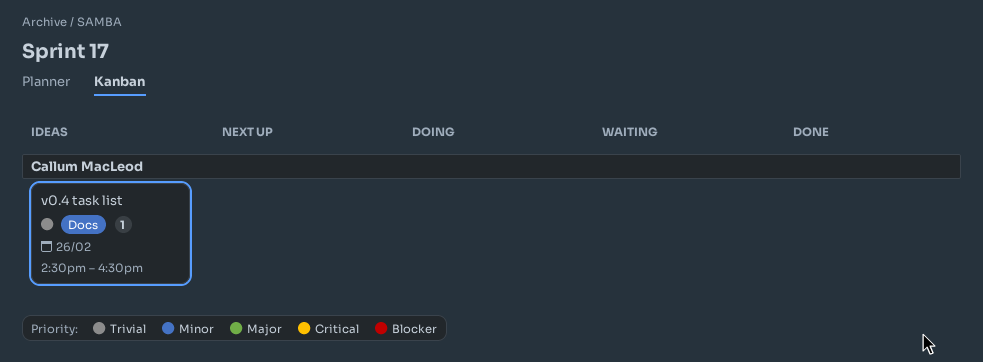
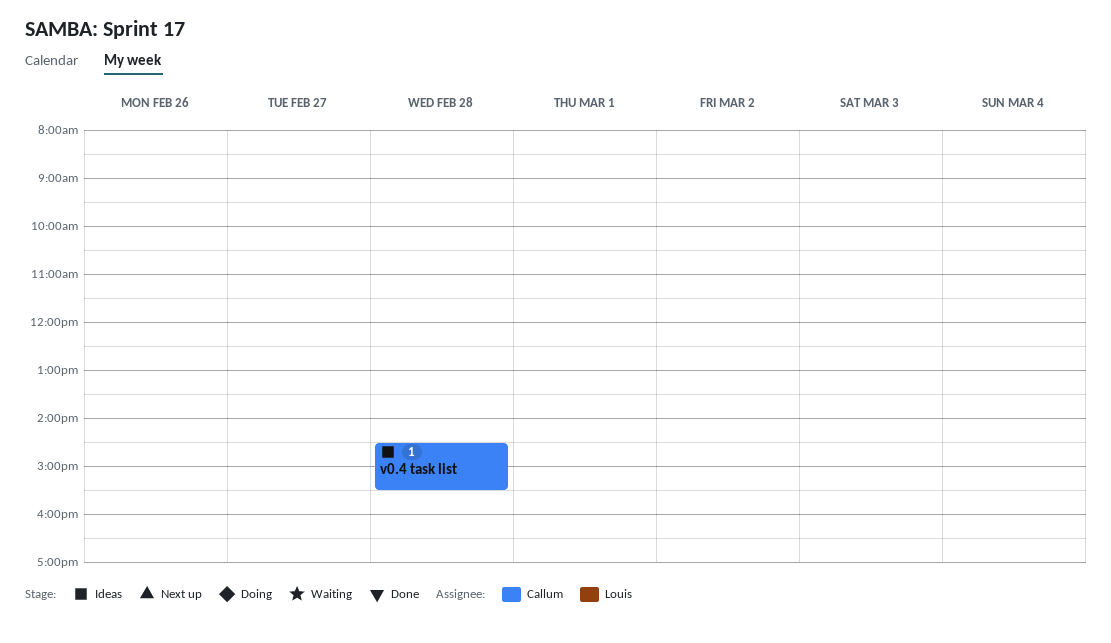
v0.4 task list, day: Feb 26 -> Feb 28
v0.4 task list, ends: 16:30 -> 15:30

